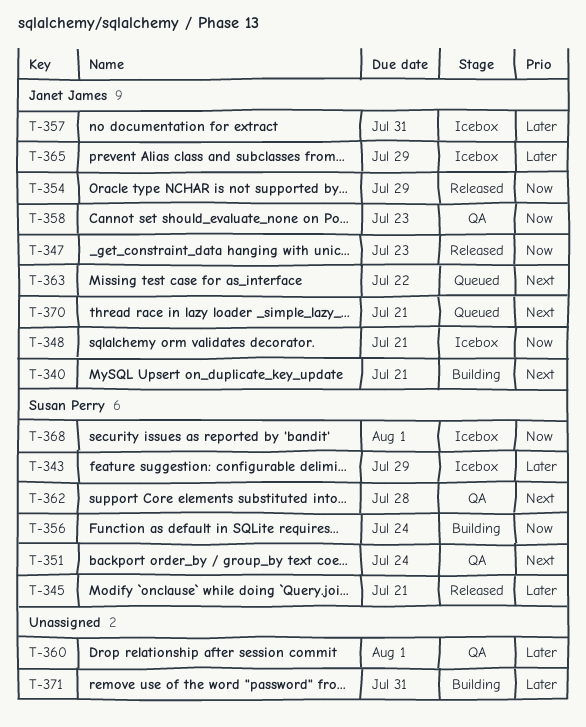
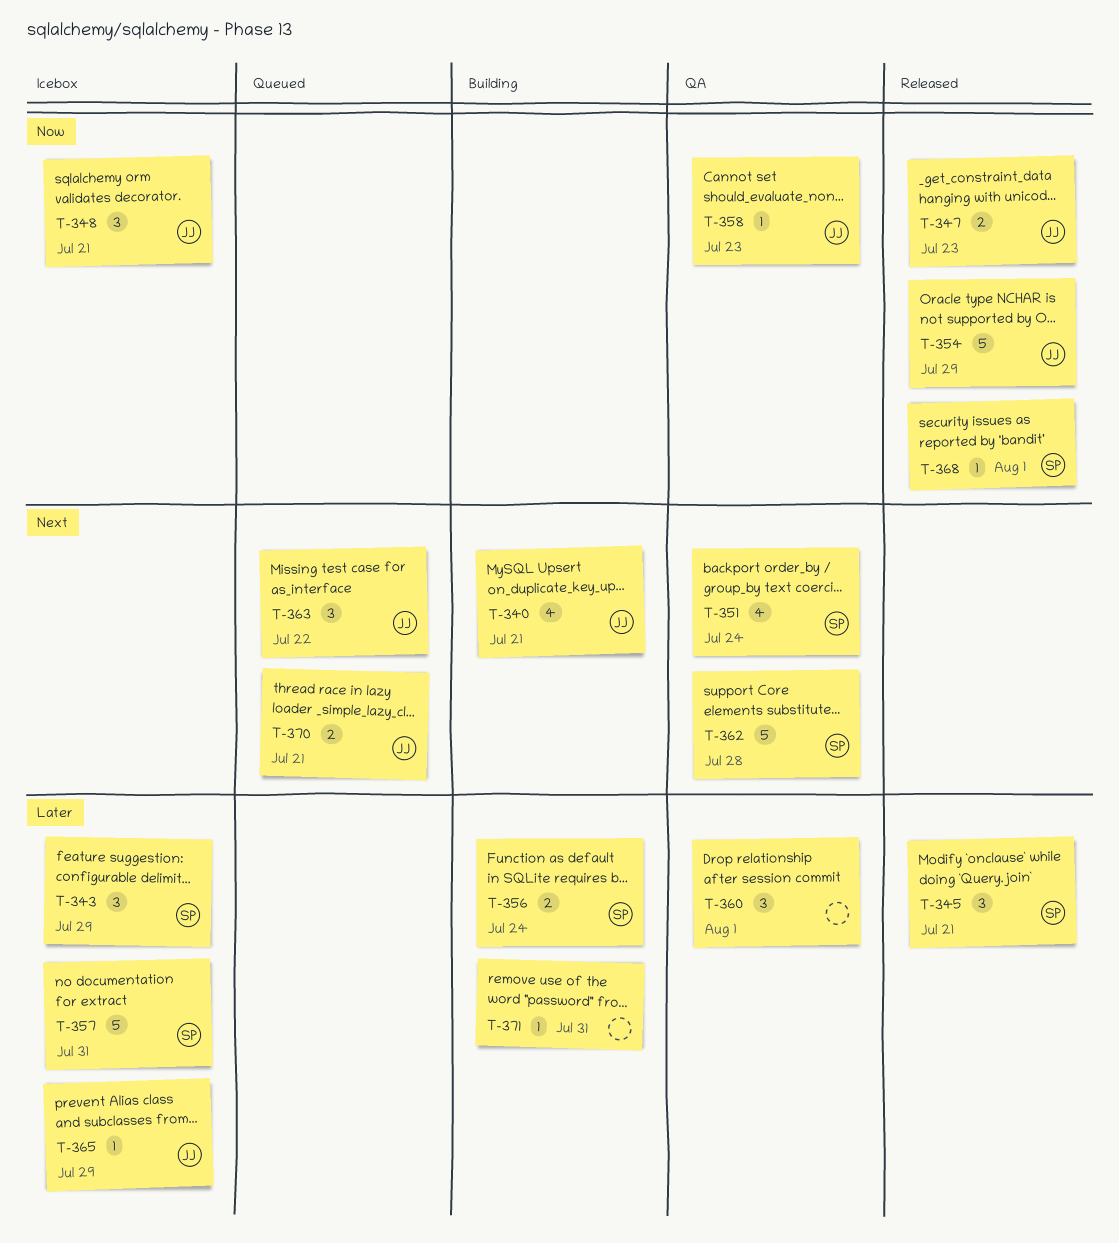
T-356, priority: Now -> Later
T-357, owner: Janet James -> Susan Perry
T-368, status: Icebox -> Released

